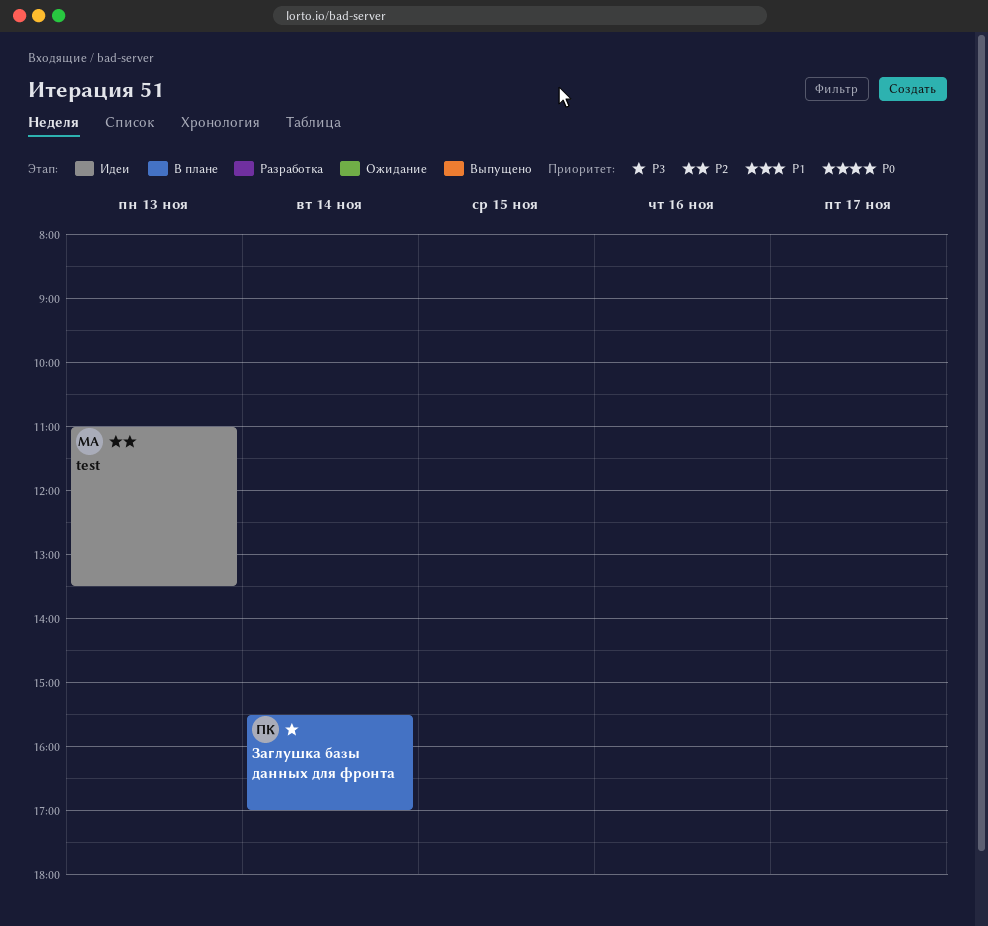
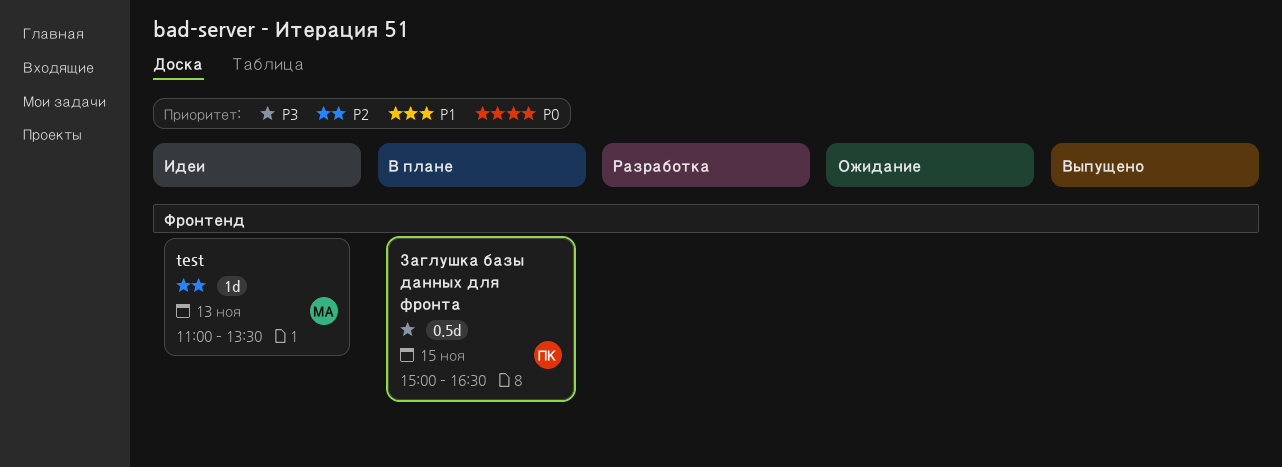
Заглушка базы данных для фронта, day: Nov 14 -> Nov 15
Заглушка базы данных для фронта, begins: 15:30 -> 15:00
Заглушка базы данных для фронта, ends: 17:00 -> 16:30

